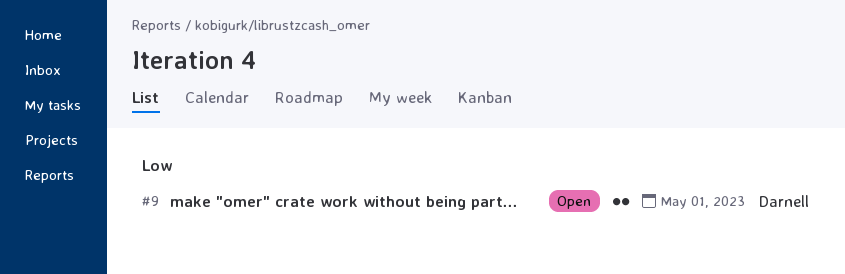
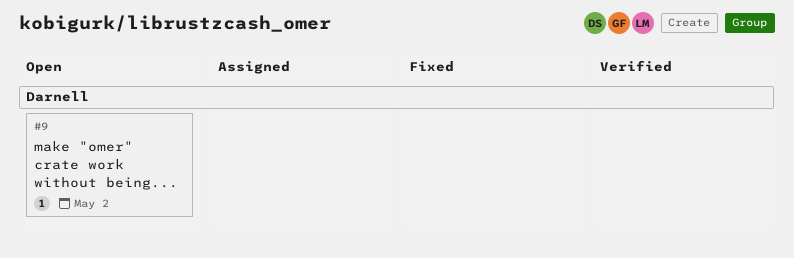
#9, estimate: 2 -> 1
#9, due: May 1 -> May 2

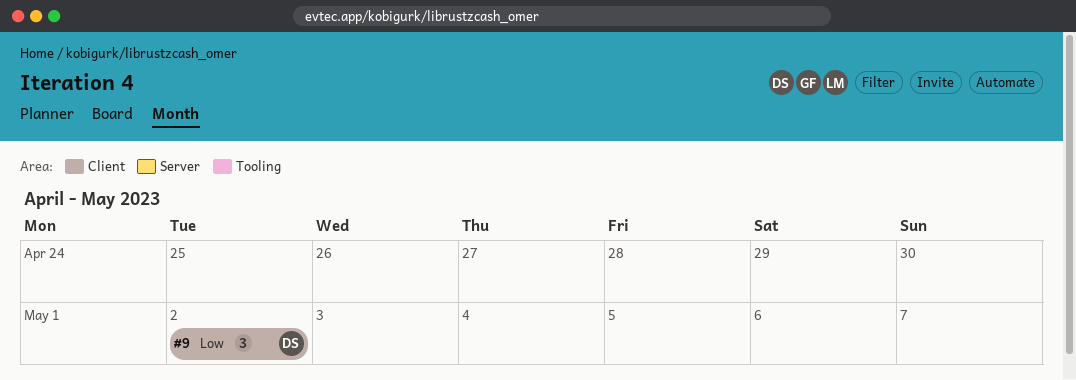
#9, estimate: 1 -> 3

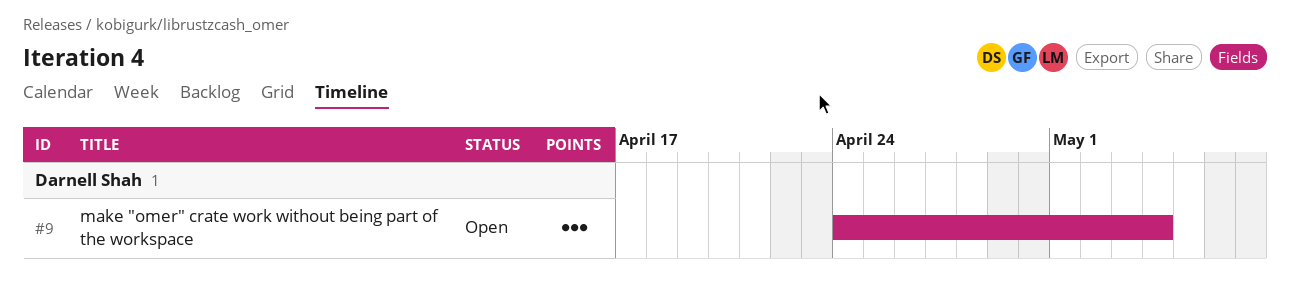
#9, due: May 2 -> May 4

